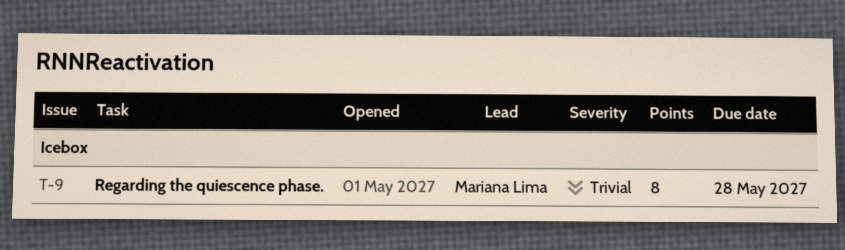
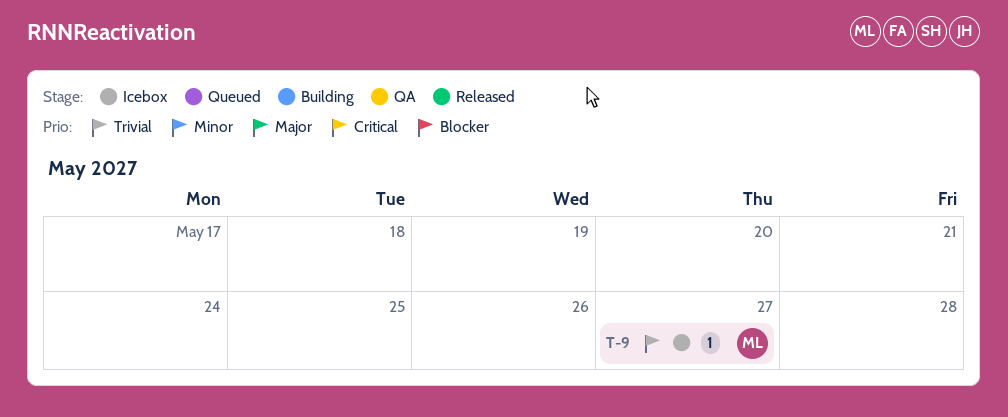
T-9, estimate: 8 -> 1
T-9, due: May 28 -> May 27

